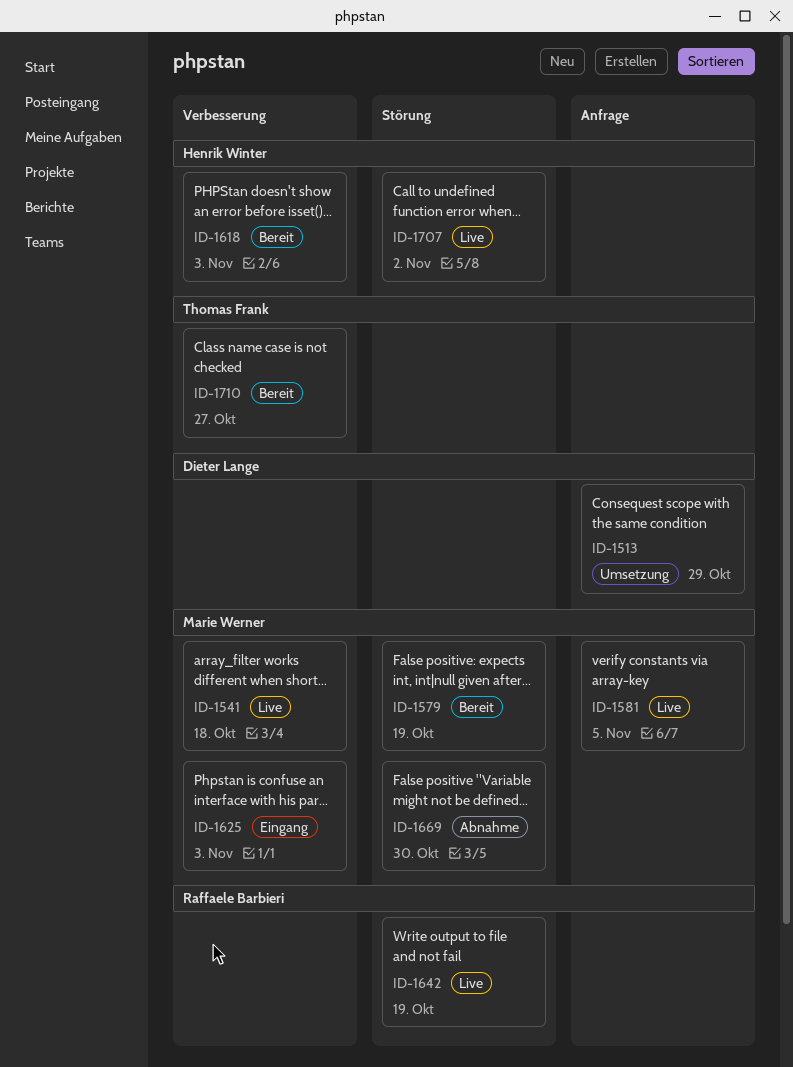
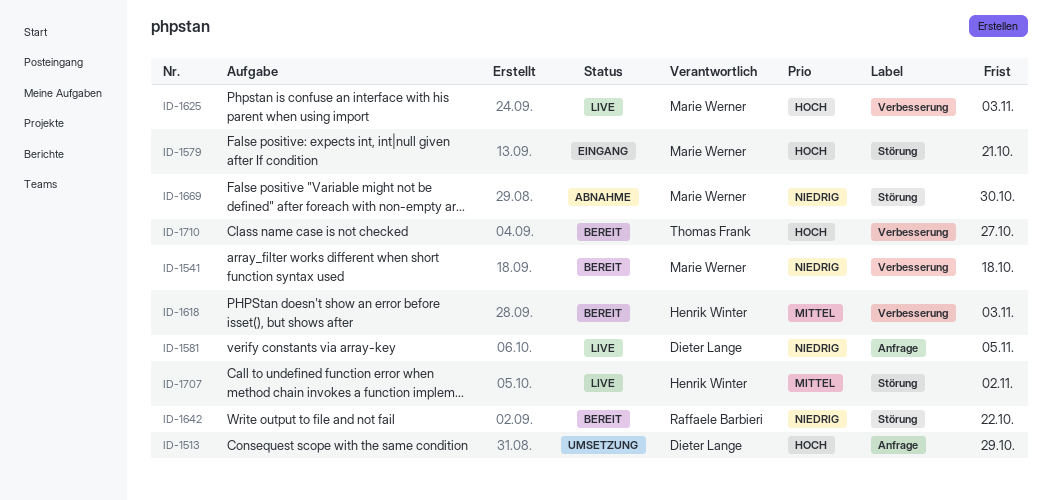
ID-1541, status: Live -> Bereit
ID-1579, status: Bereit -> Eingang
ID-1579, due: Oct 19 -> Oct 21
ID-1581, owner: Marie Werner -> Dieter Lange
ID-1625, status: Eingang -> Live
ID-1642, status: Live -> Bereit
ID-1642, due: Oct 19 -> Oct 22

